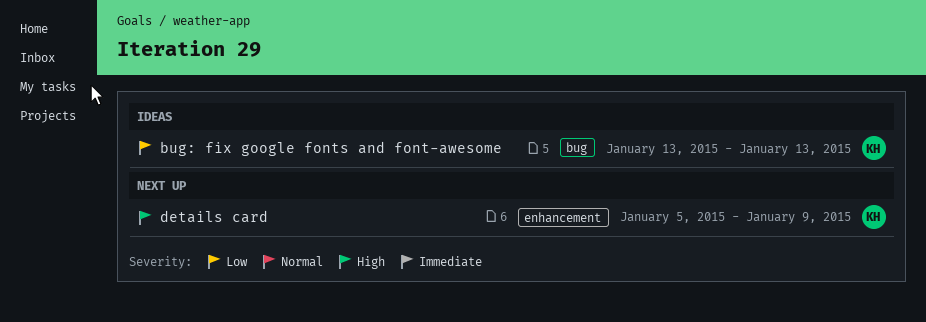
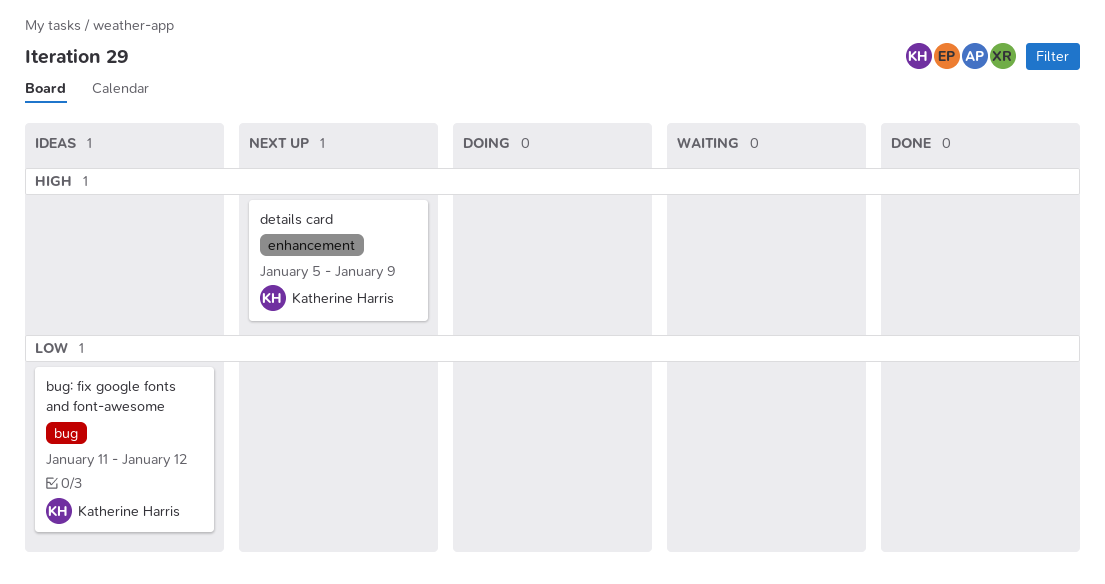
bug: fix google fonts and font-awesome, start: Jan 13 -> Jan 11
bug: fix google fonts and font-awesome, due: Jan 13 -> Jan 12

